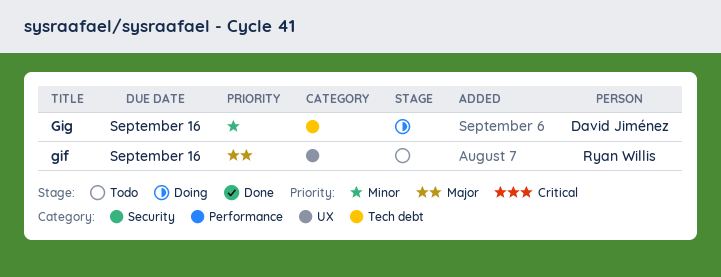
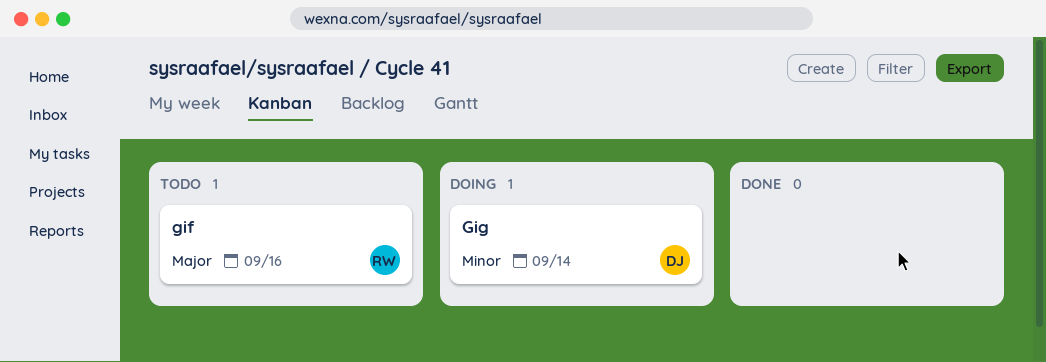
Gig, due: Sep 16 -> Sep 14

